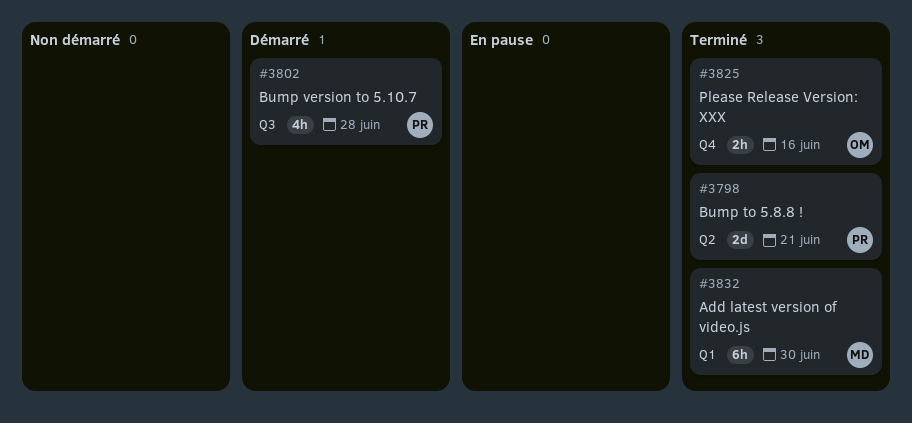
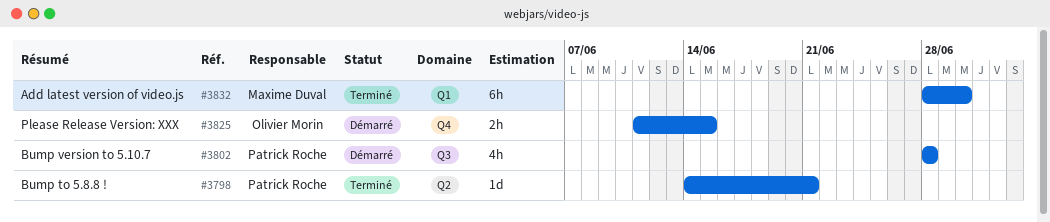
#3798, estimate: 2d -> 1d
#3825, status: Terminé -> Démarré
#3825, due: Jun 16 -> Jun 15

